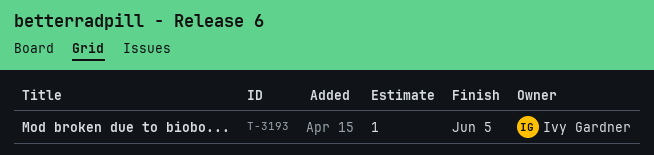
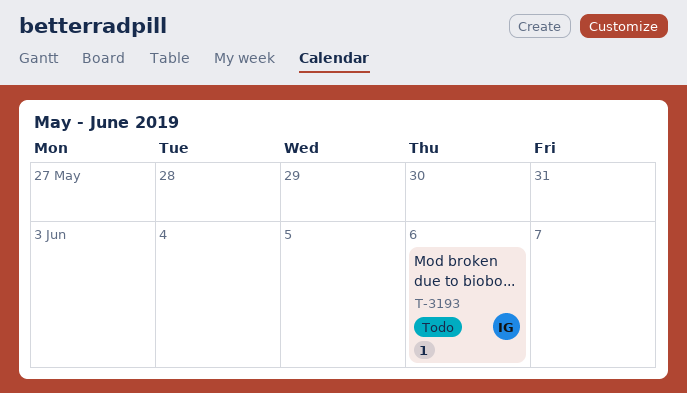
T-3193, due: Jun 5 -> Jun 6

